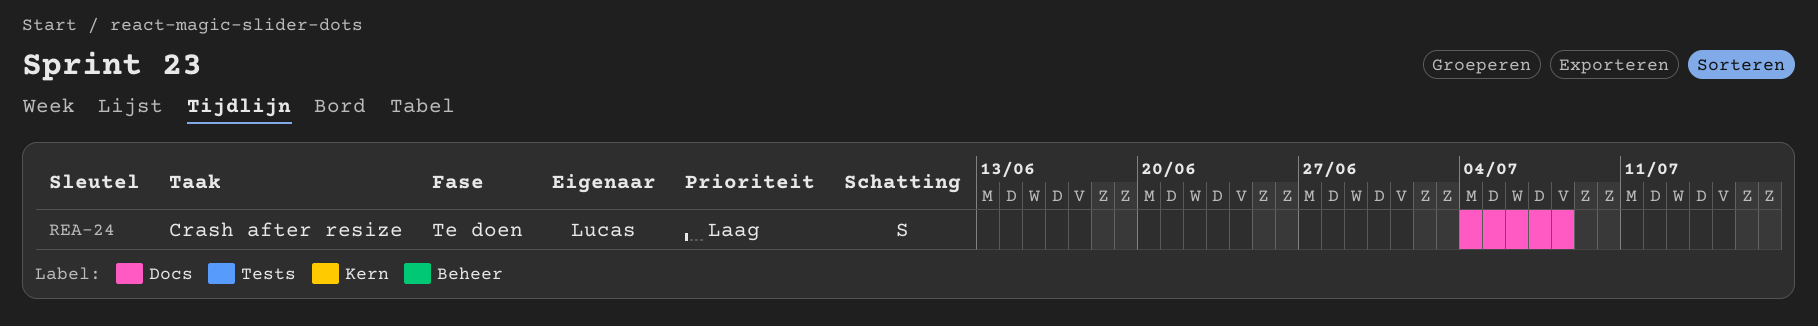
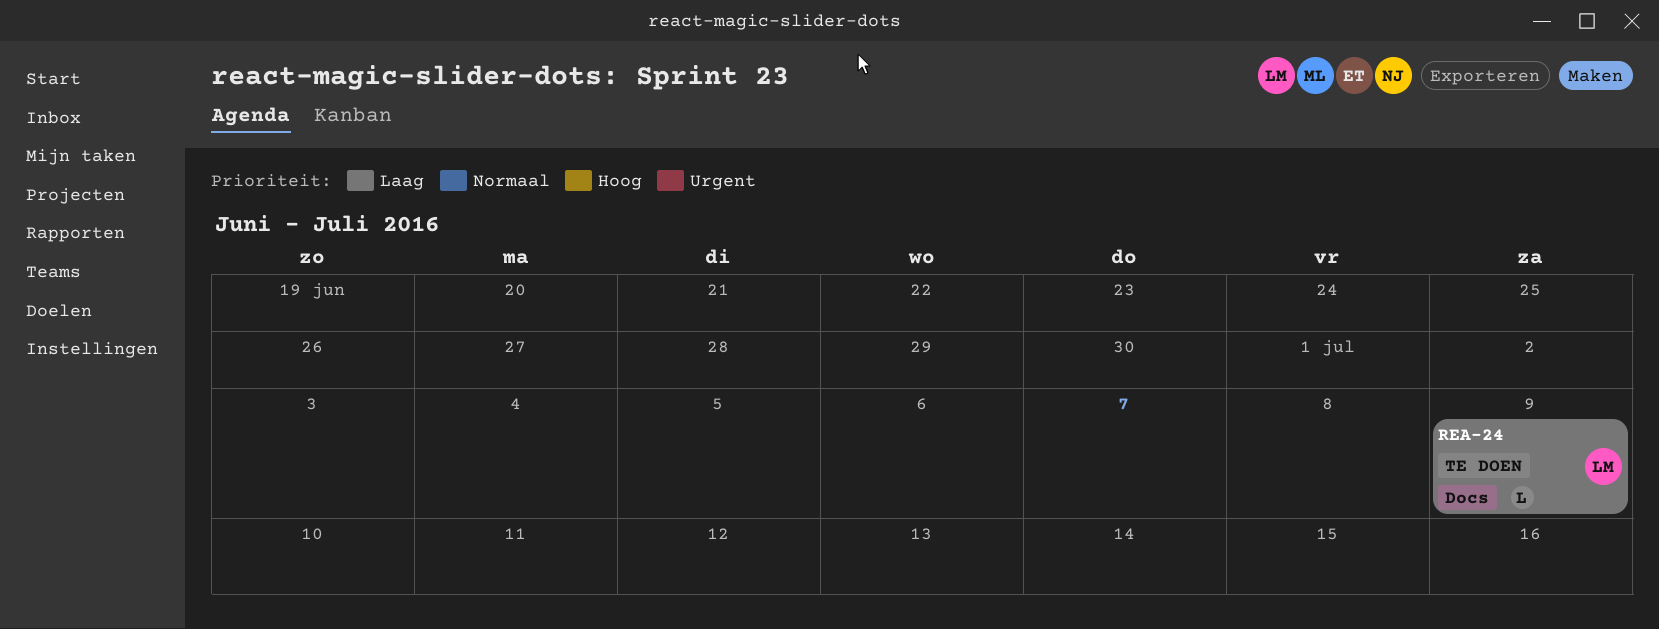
REA-24, estimate: S -> L
REA-24, due: Jul 8 -> Jul 9

